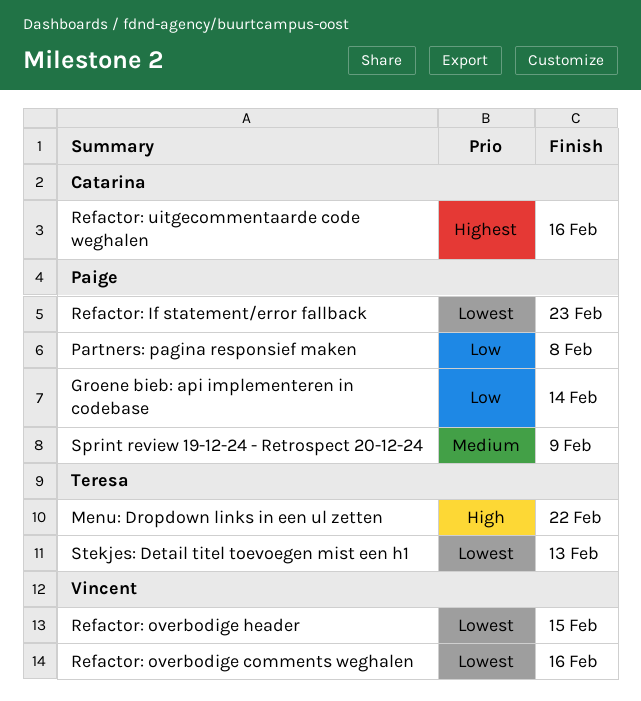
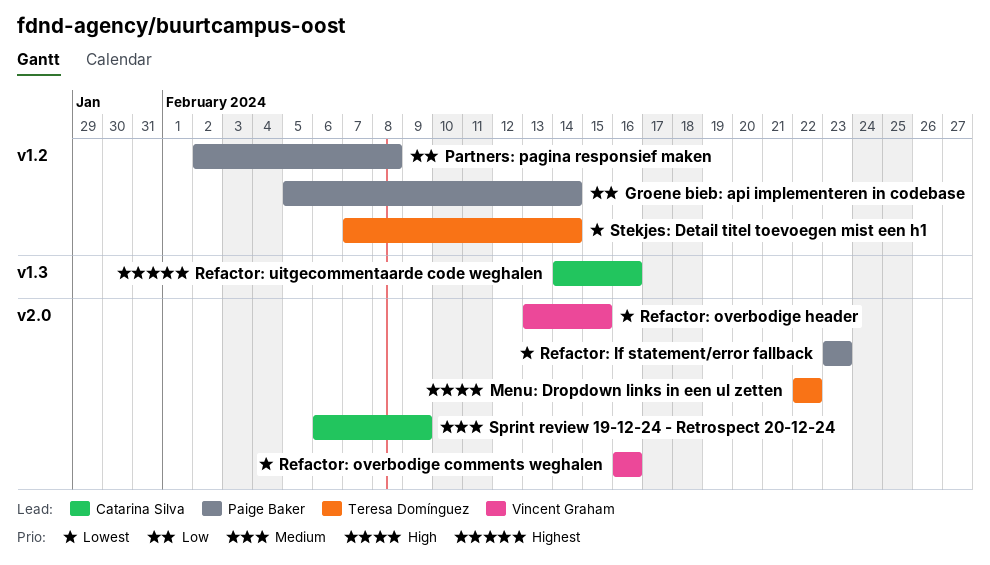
Sprint review 19-12-24 - Retrospect 20-12-24, owner: Paige Baker -> Catarina Silva
Stekjes: Detail titel toevoegen mist een h1, due: Feb 13 -> Feb 14

